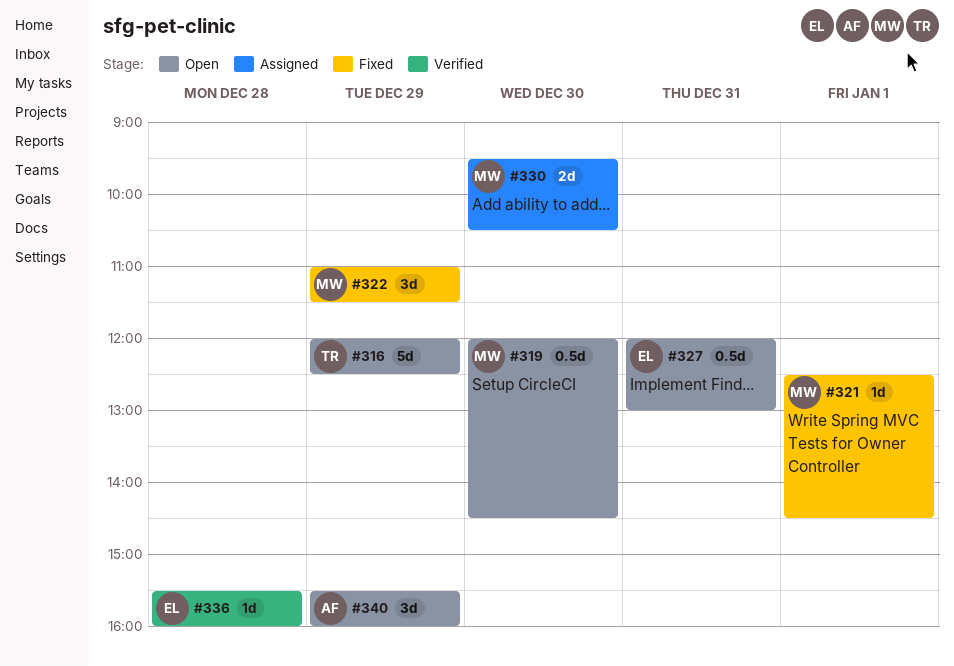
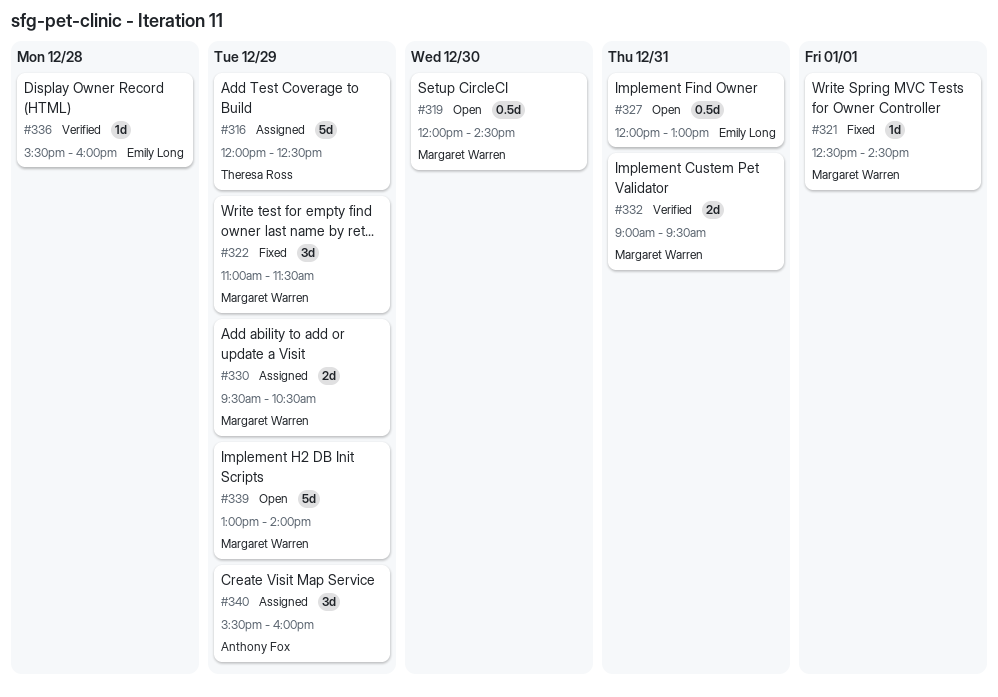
#316, status: Open -> Assigned
#330, day: Dec 30 -> Dec 29
#332: none -> present
#339: none -> present
#340, status: Open -> Assigned

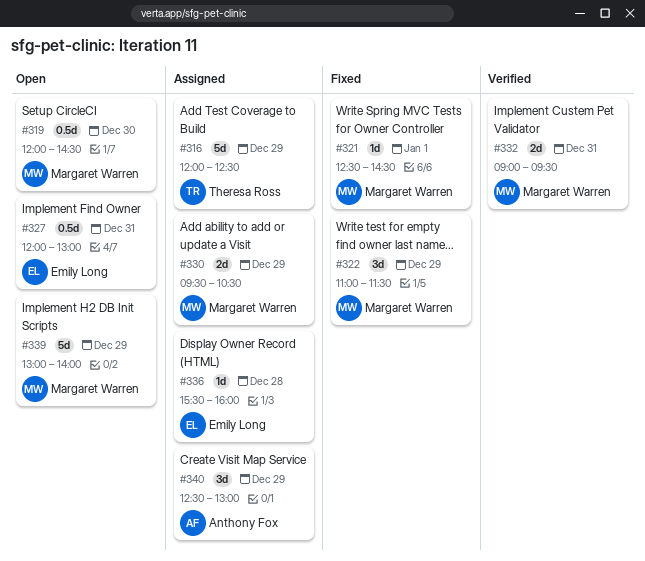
#336, status: Verified -> Assigned
#340, begins: 15:30 -> 12:30
#340, ends: 16:00 -> 13:00

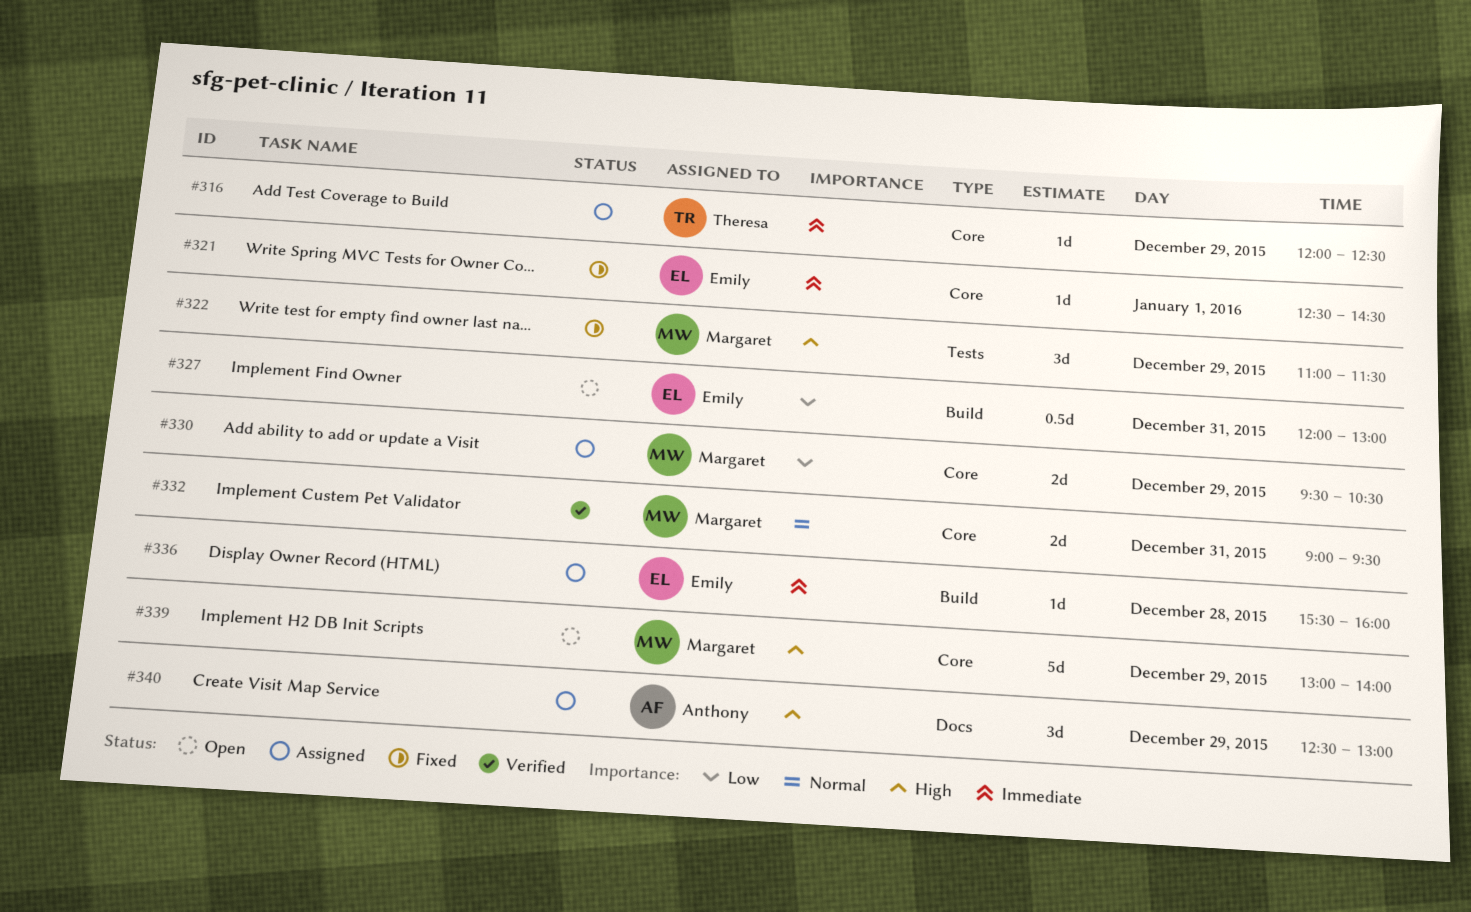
#316, estimate: 5d -> 1d
#319: present -> none
#321, owner: Margaret Warren -> Emily Long

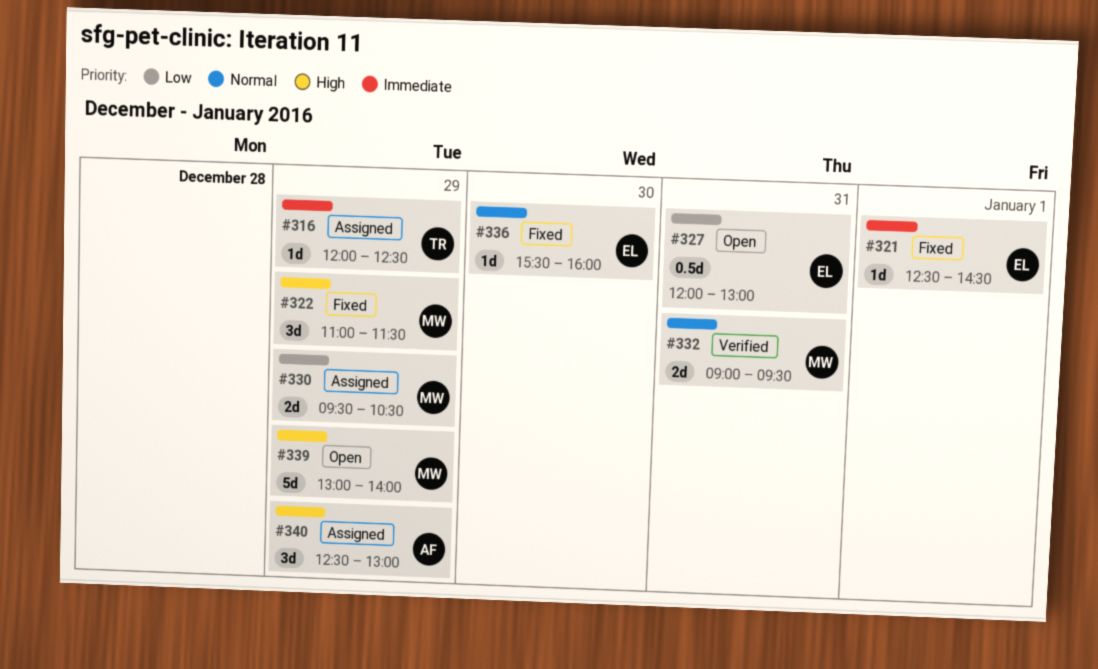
#336, status: Assigned -> Fixed
#336, priority: Immediate -> Normal
#336, day: Dec 28 -> Dec 30

